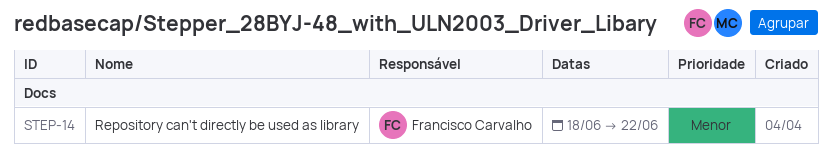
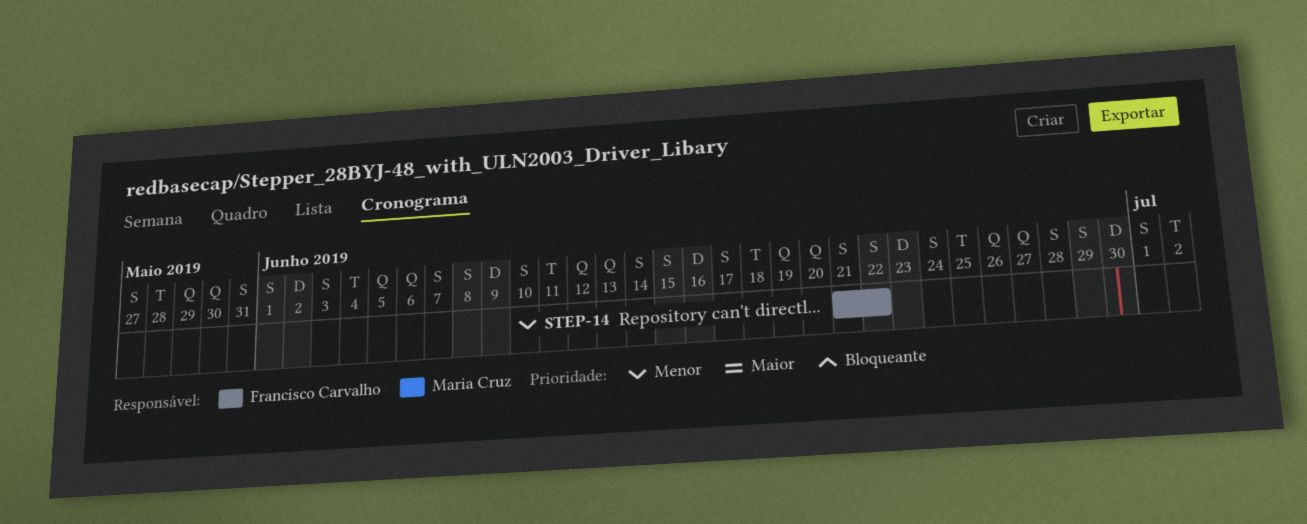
STEP-14, start: Jun 18 -> Jun 21

